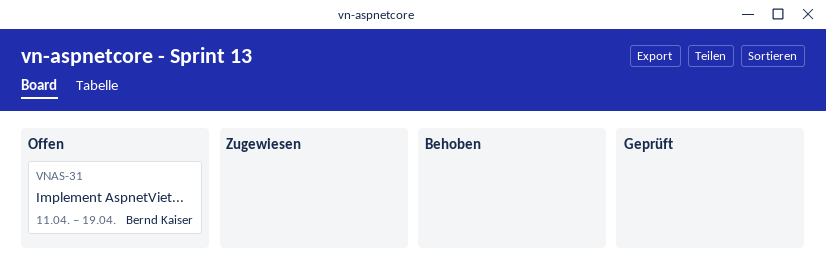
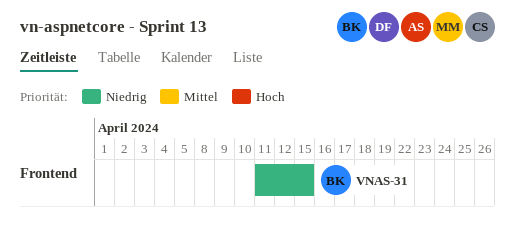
VNAS-31, due: Apr 19 -> Apr 15

